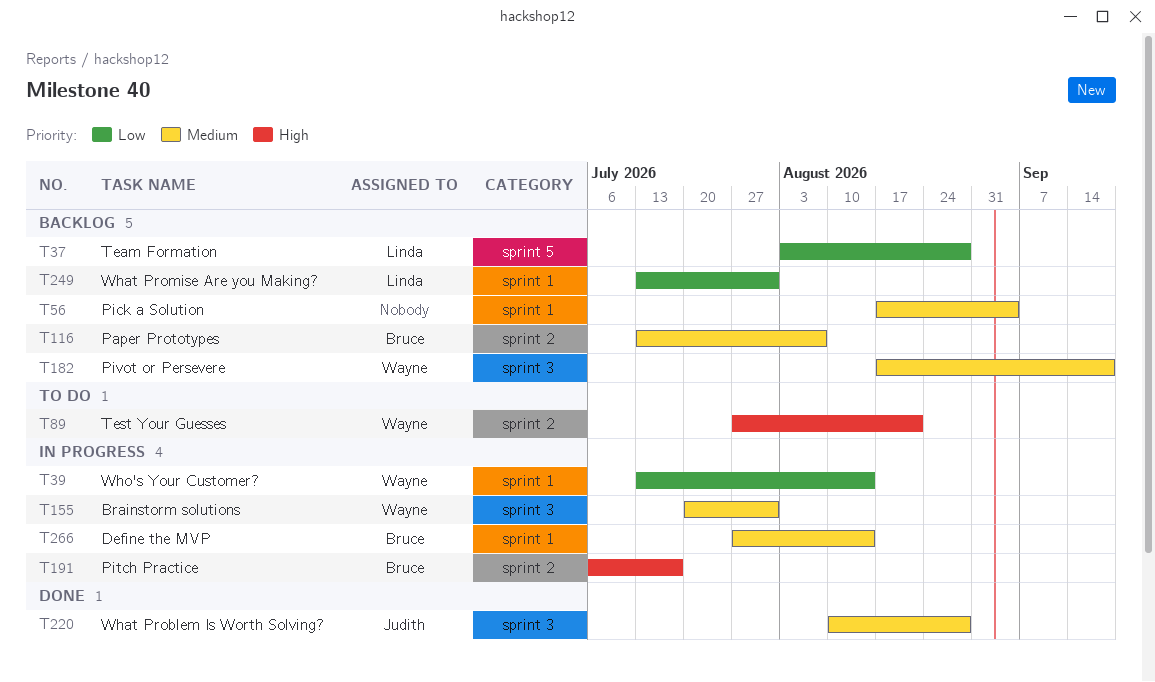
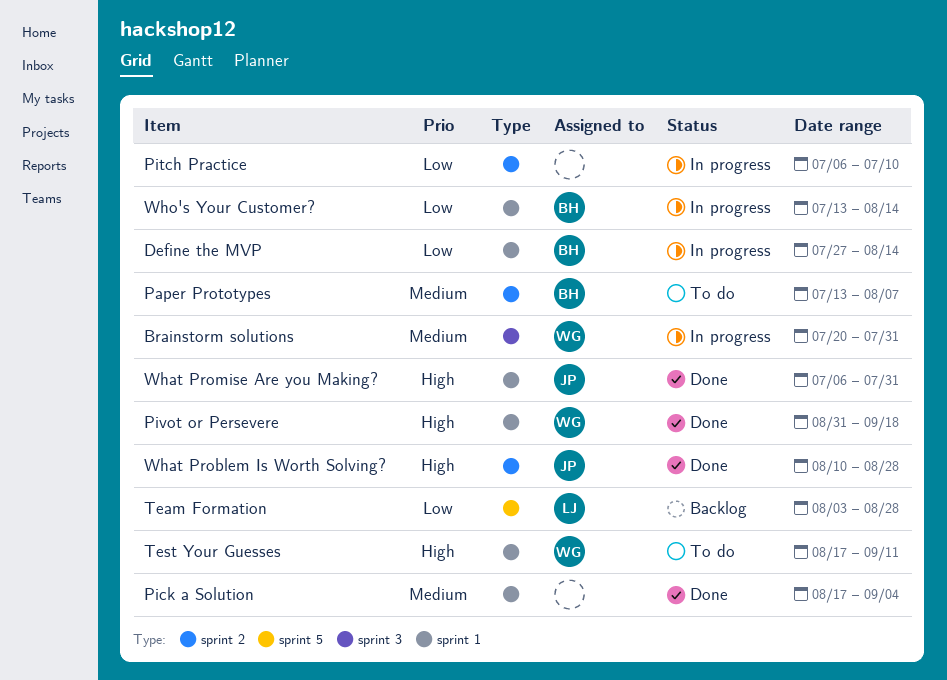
Define the MVP, priority: Medium -> Low
Paper Prototypes, status: Backlog -> To do
Pick a Solution, status: Backlog -> Done
Pitch Practice, owner: Bruce -> none
Pitch Practice, priority: High -> Low
Pitch Practice, due: Jul 17 -> Jul 10
Pivot or Persevere, status: Backlog -> Done
Pivot or Persevere, priority: Medium -> High
Pivot or Persevere, label: sprint 3 -> sprint 1
Pivot or Persevere, start: Aug 17 -> Aug 31
Test Your Guesses, label: sprint 2 -> sprint 1
Test Your Guesses, start: Jul 27 -> Aug 17
Test Your Guesses, due: Aug 21 -> Sep 11
What Problem Is Worth Solving?, priority: Medium -> High
What Problem Is Worth Solving?, label: sprint 3 -> sprint 2
What Promise Are you Making?, status: Backlog -> Done
What Promise Are you Making?, owner: Linda -> Judith
What Promise Are you Making?, priority: Low -> High
What Promise Are you Making?, start: Jul 13 -> Jul 6
Who's Your Customer?, owner: Wayne -> Bruce

